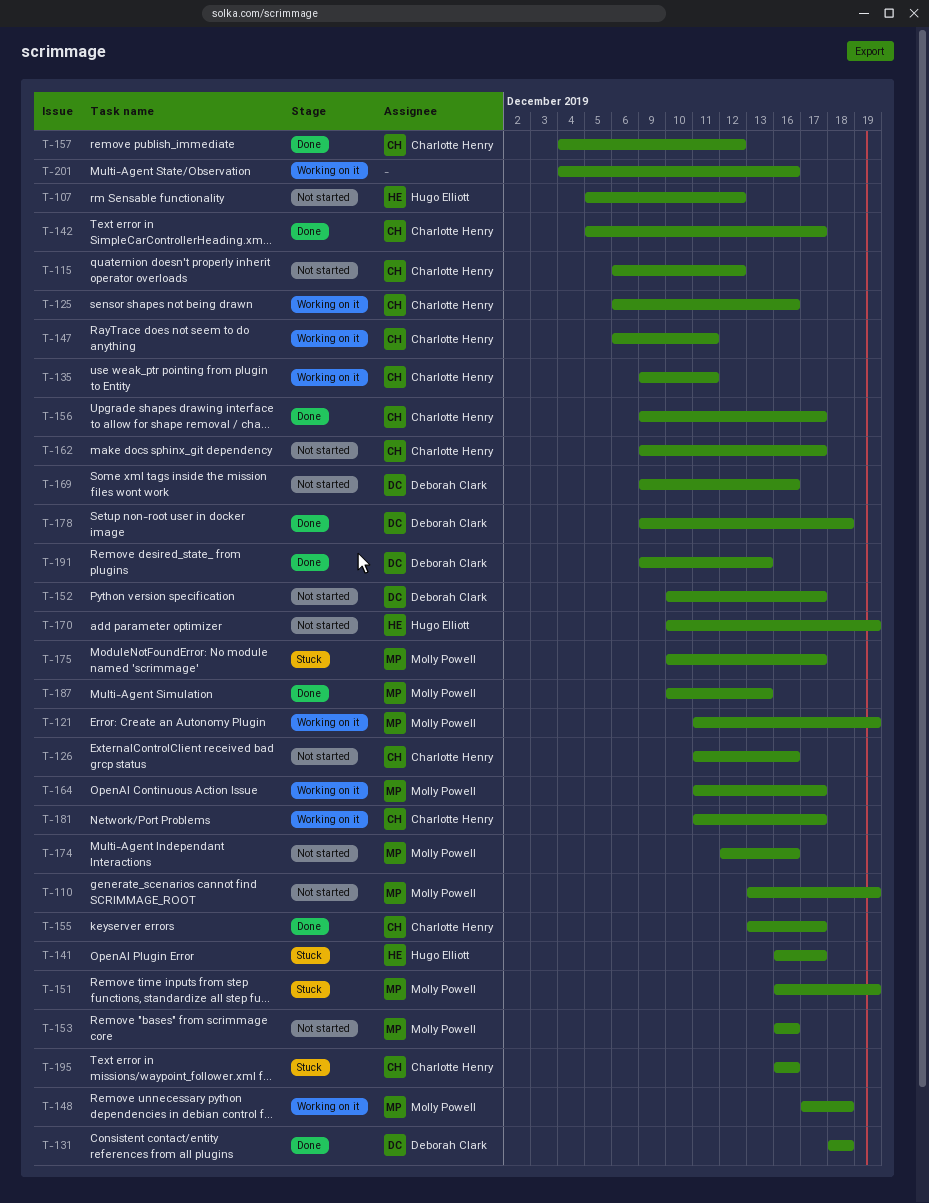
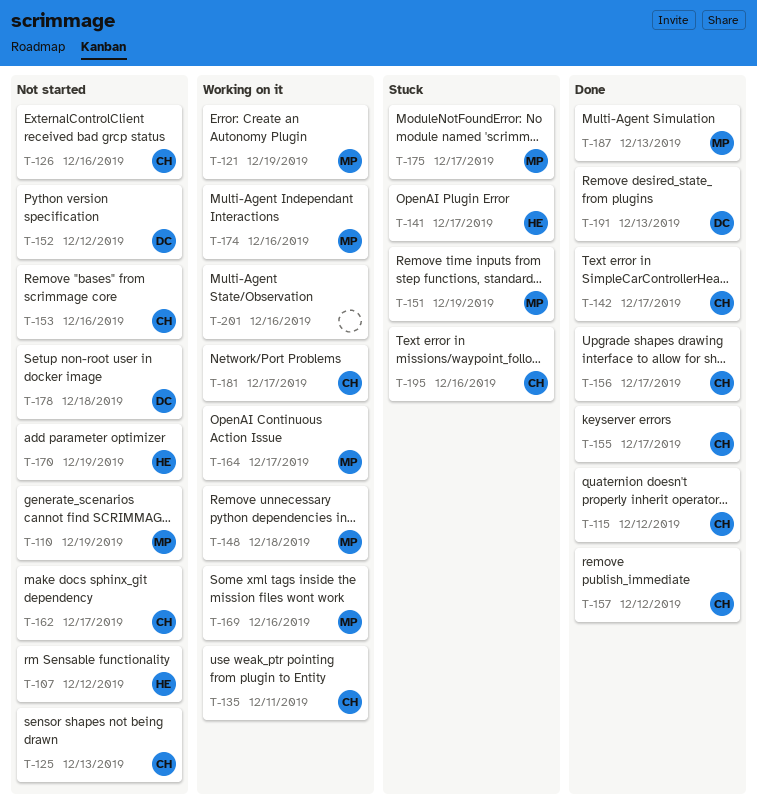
T-115, status: Not started -> Done
T-125, status: Working on it -> Not started
T-125, due: Dec 16 -> Dec 13
T-131: present -> none
T-147: present -> none
T-152, due: Dec 17 -> Dec 12
T-153, owner: Molly Powell -> Charlotte Henry
T-169, status: Not started -> Working on it
T-169, owner: Deborah Clark -> Molly Powell
T-174, status: Not started -> Working on it
T-178, status: Done -> Not started

